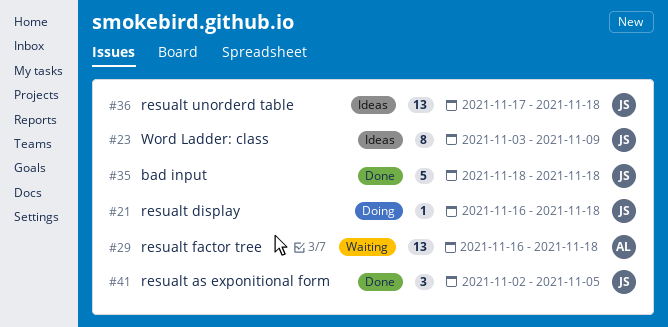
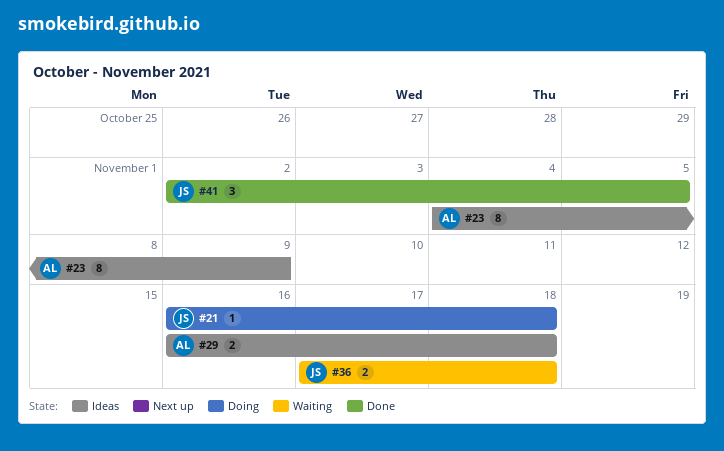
#23, owner: JS -> AL
#23, start: Nov 3 -> Nov 4
#29, status: Waiting -> Ideas
#29, estimate: 13 -> 2
#35: present -> none
#36, status: Ideas -> Waiting
#36, estimate: 13 -> 2

